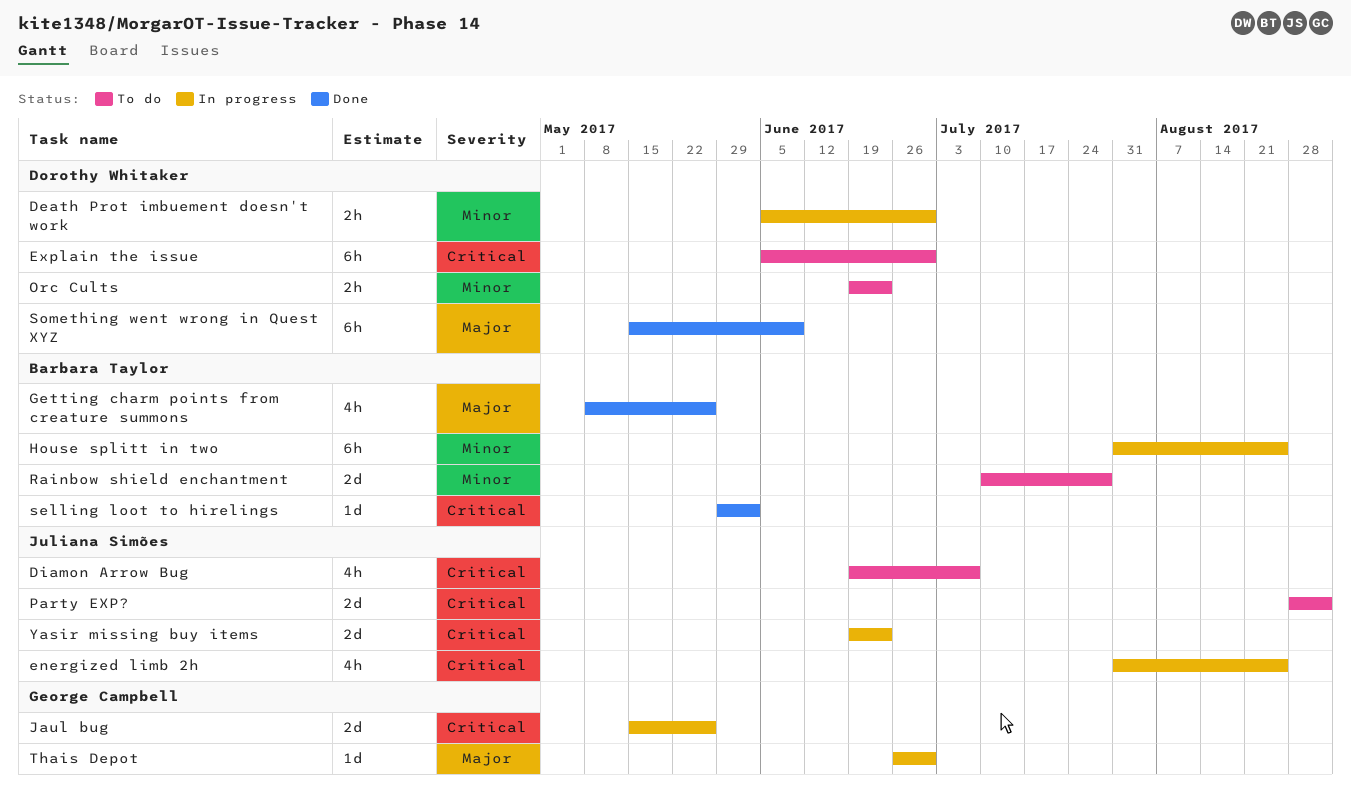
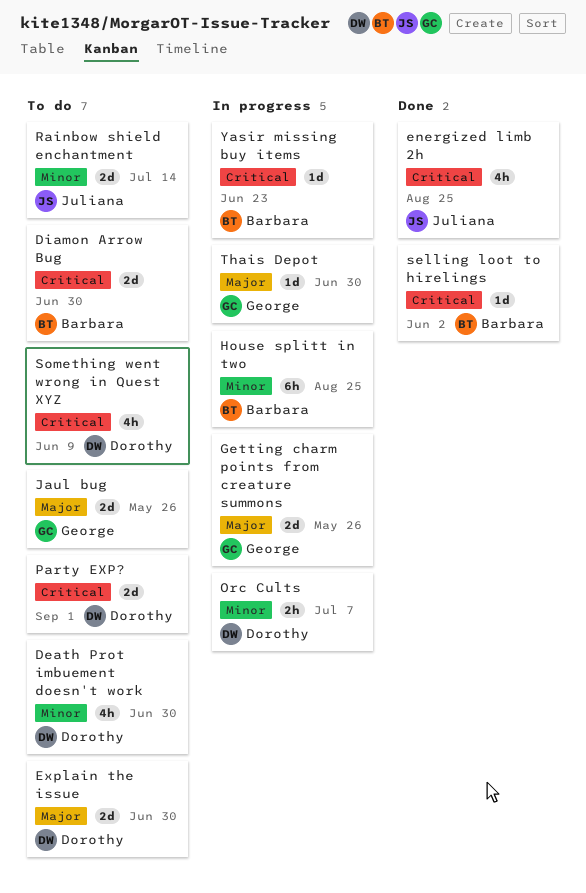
Death Prot imbuement doesn't work, status: In progress -> To do
Death Prot imbuement doesn't work, estimate: 2h -> 4h
Diamon Arrow Bug, owner: Juliana Simões -> Barbara Taylor
Diamon Arrow Bug, estimate: 4h -> 2d
Diamon Arrow Bug, due: Jul 7 -> Jun 30
energized limb 2h, status: In progress -> Done
Explain the issue, priority: Critical -> Major
Explain the issue, estimate: 6h -> 2d
Getting charm points from creature summons, status: Done -> In progress
Getting charm points from creature summons, owner: Barbara Taylor -> George Campbell
Getting charm points from creature summons, estimate: 4h -> 2d
Jaul bug, status: In progress -> To do
Jaul bug, priority: Critical -> Major
Orc Cults, status: To do -> In progress
Orc Cults, due: Jun 23 -> Jul 7
Party EXP?, owner: Juliana Simões -> Dorothy Whitaker
Rainbow shield enchantment, owner: Barbara Taylor -> Juliana Simões
Rainbow shield enchantment, due: Jul 28 -> Jul 14
Something went wrong in Quest XYZ, status: Done -> To do
Something went wrong in Quest XYZ, priority: Major -> Critical
Something went wrong in Quest XYZ, estimate: 6h -> 4h
Yasir missing buy items, owner: Juliana Simões -> Barbara Taylor
Yasir missing buy items, estimate: 2d -> 1d

